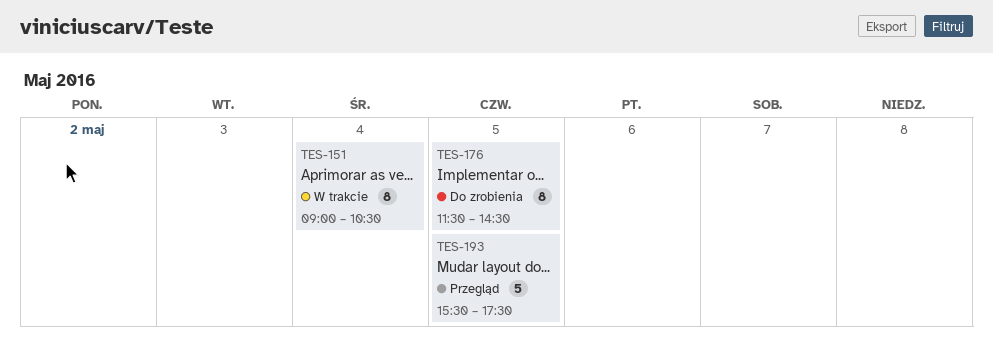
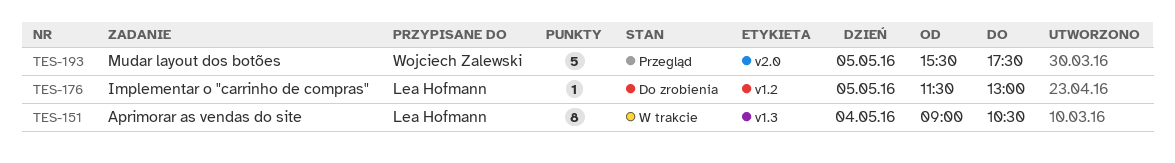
TES-176, estimate: 8 -> 1
TES-176, ends: 14:30 -> 13:00

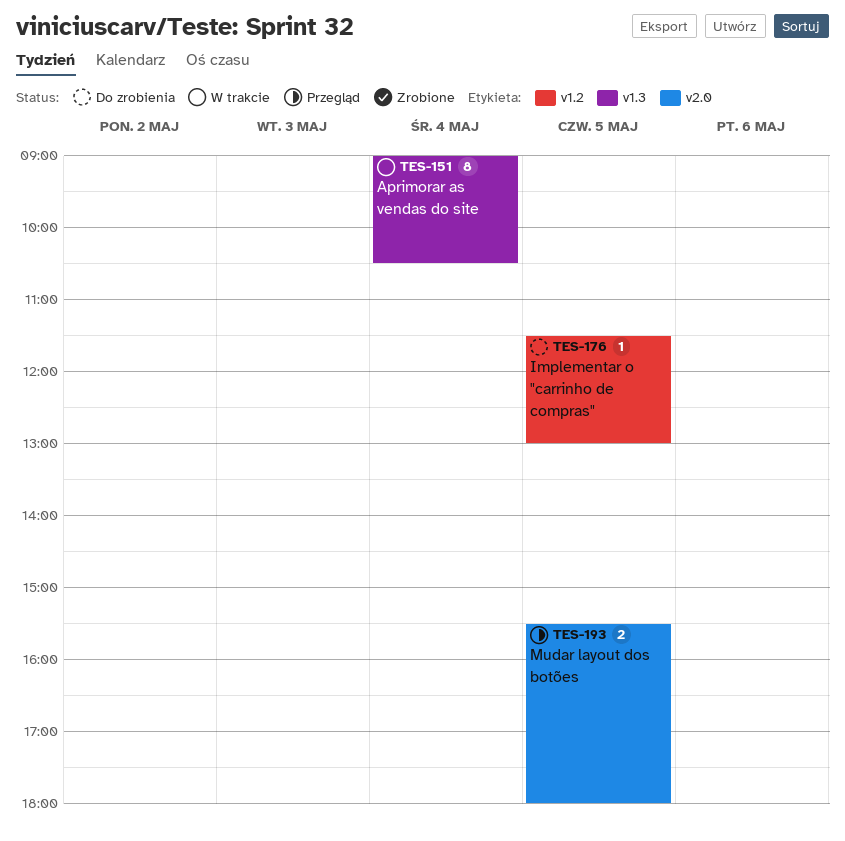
TES-193, estimate: 5 -> 2
TES-193, ends: 17:30 -> 18:00

